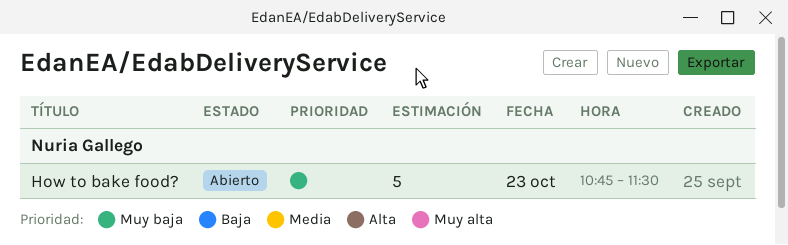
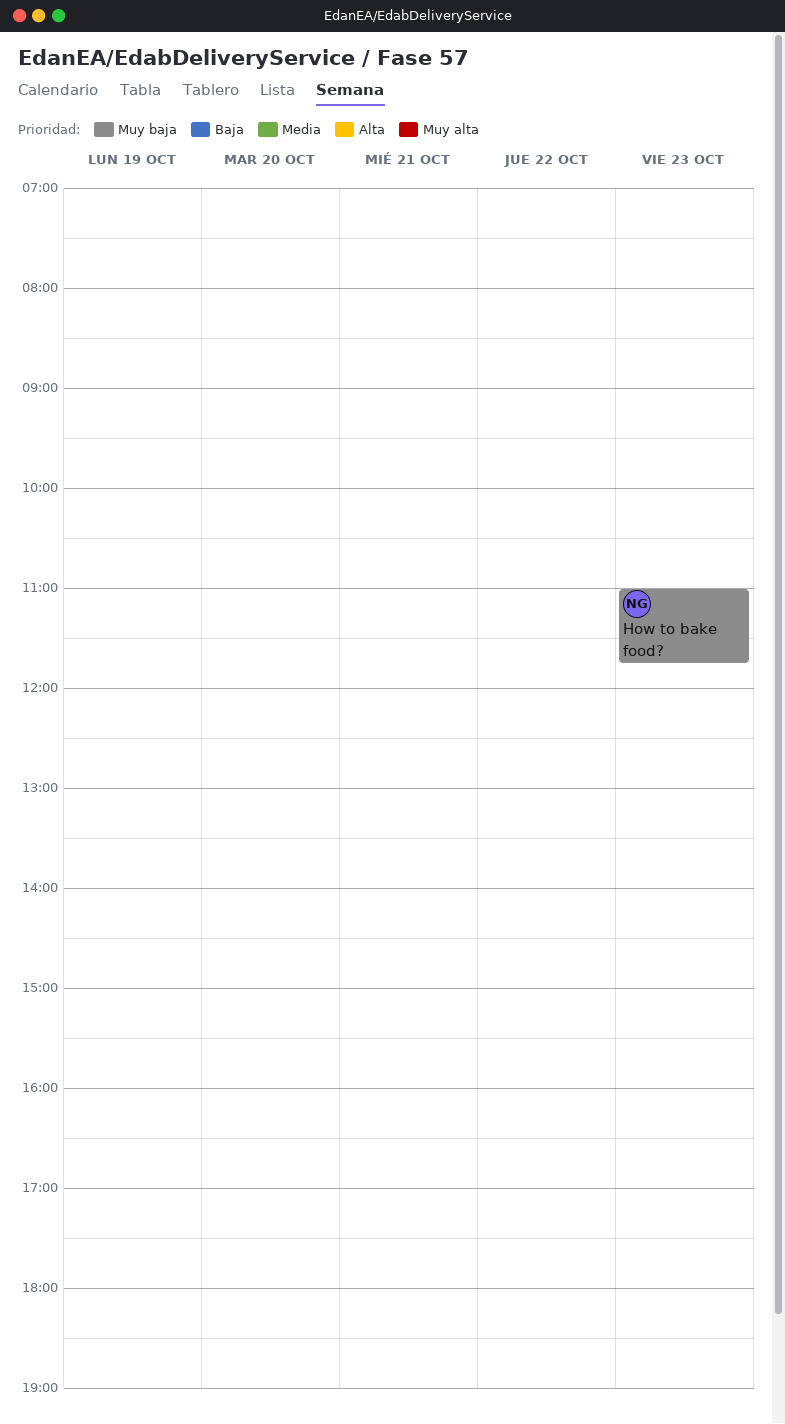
How to bake food?, begins: 10:45 -> 11:00
How to bake food?, ends: 11:30 -> 11:45

